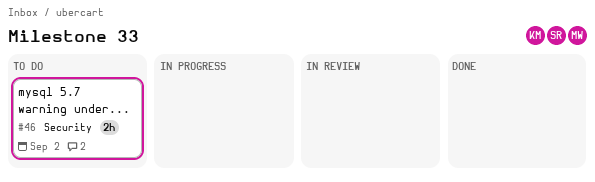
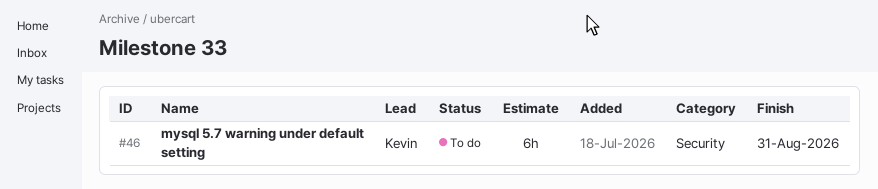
#46, estimate: 2h -> 6h
#46, due: Sep 2 -> Aug 31

